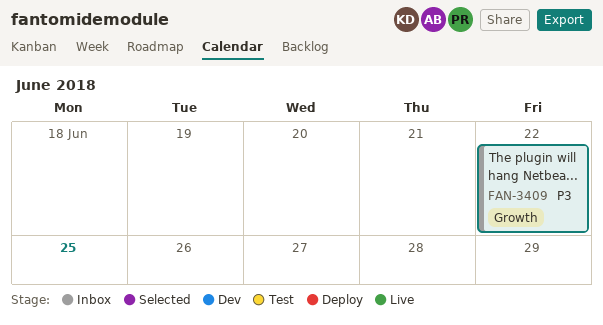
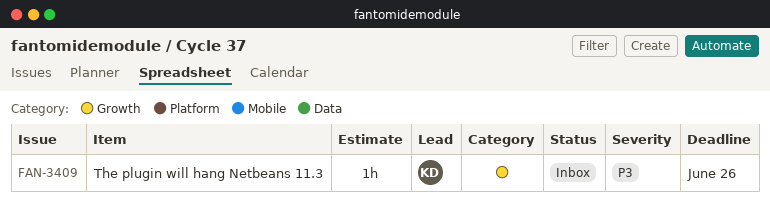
FAN-3409, due: Jun 22 -> Jun 26

